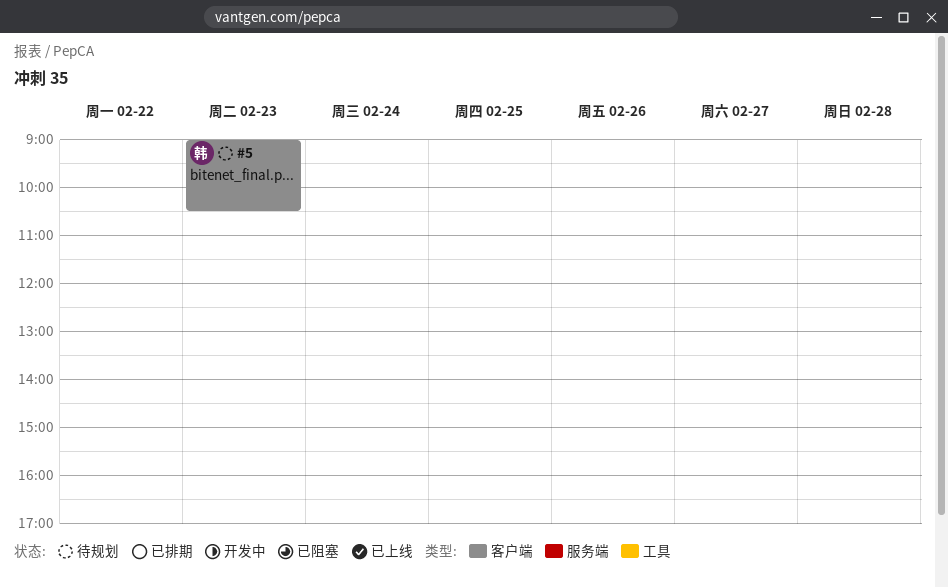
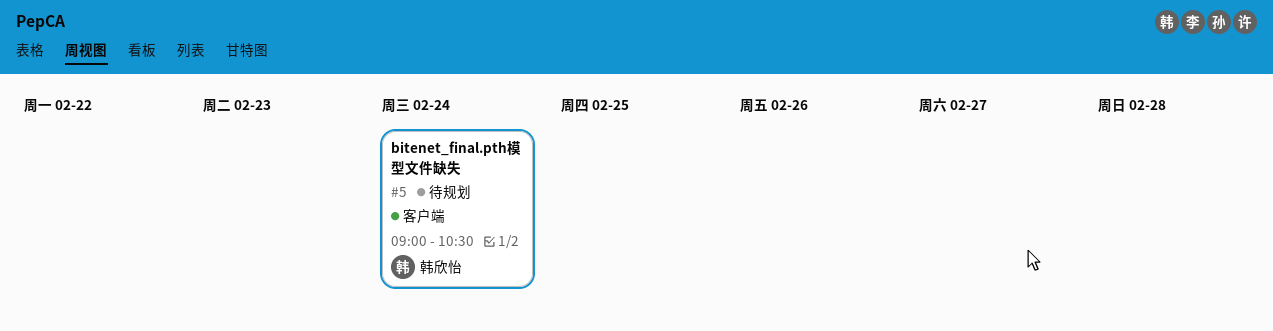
#5, day: Feb 23 -> Feb 24

